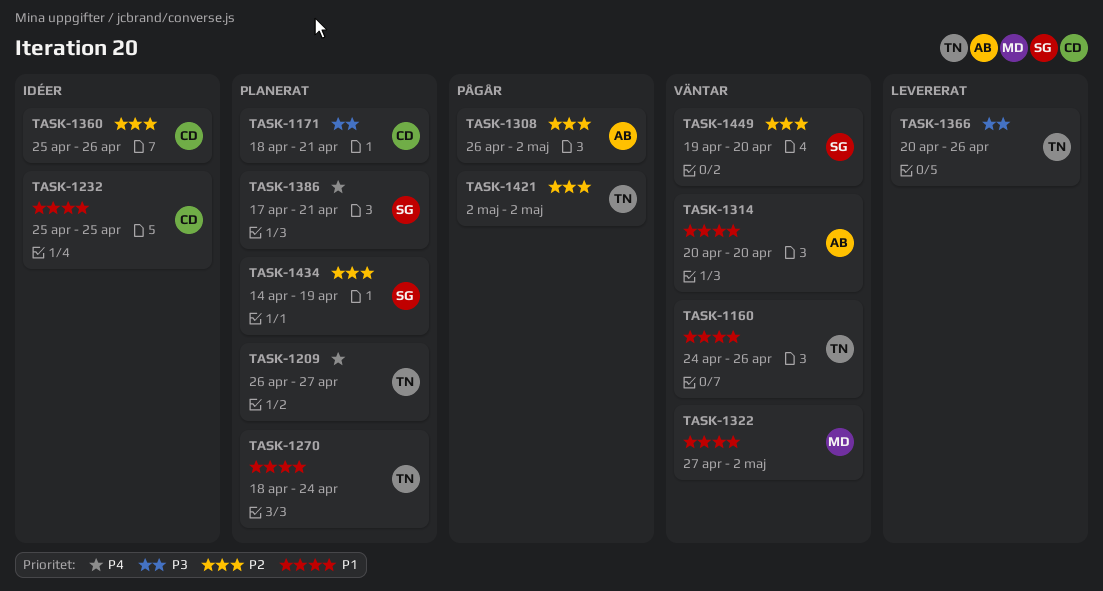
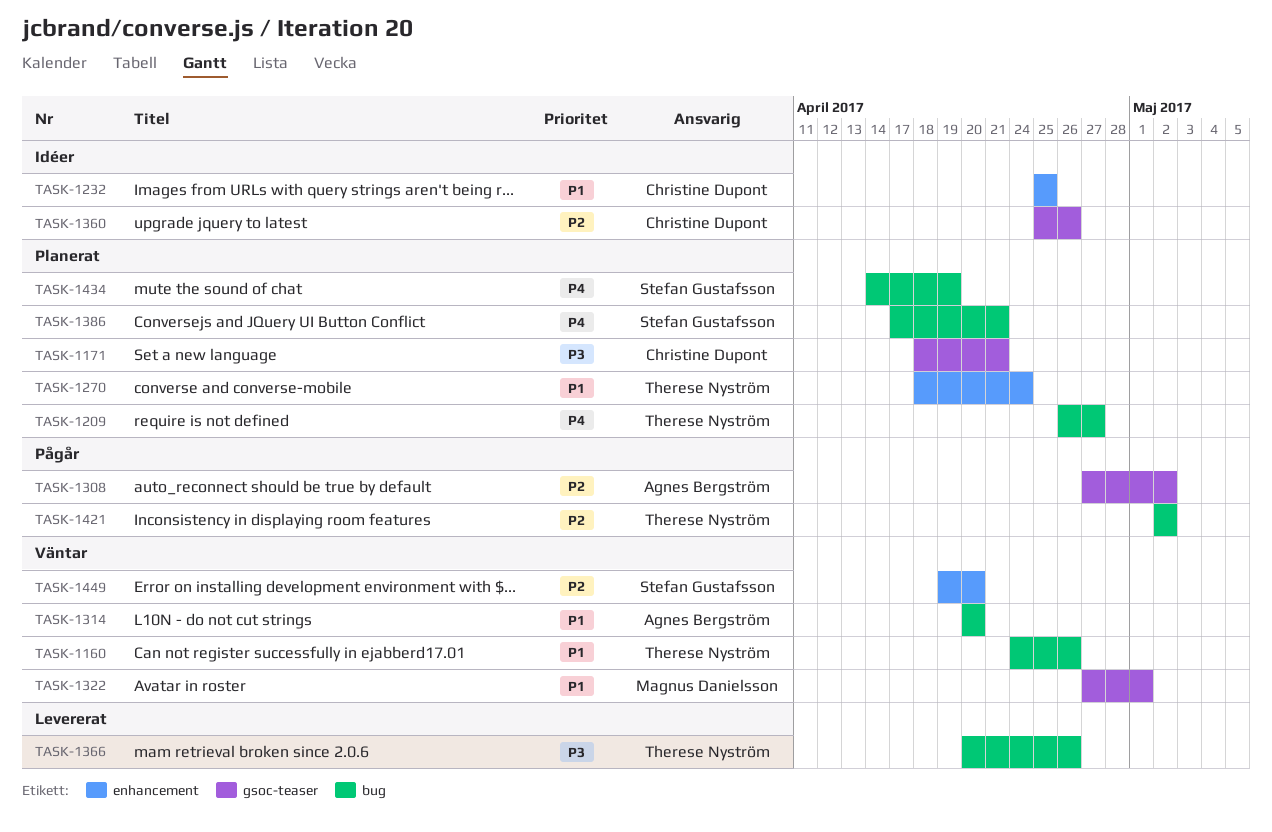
TASK-1308, start: Apr 26 -> Apr 27
TASK-1322, due: May 2 -> May 1
TASK-1434, priority: P2 -> P4

